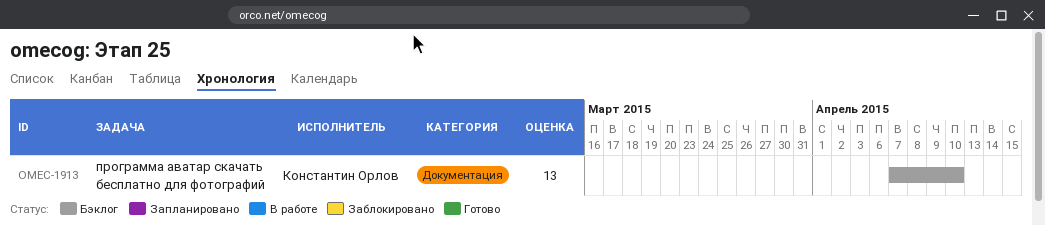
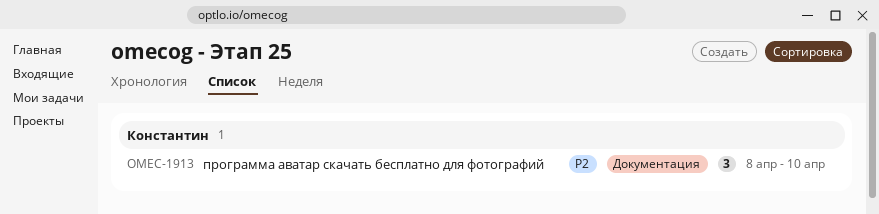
OMEC-1913, estimate: 13 -> 3
OMEC-1913, start: Apr 7 -> Apr 8

